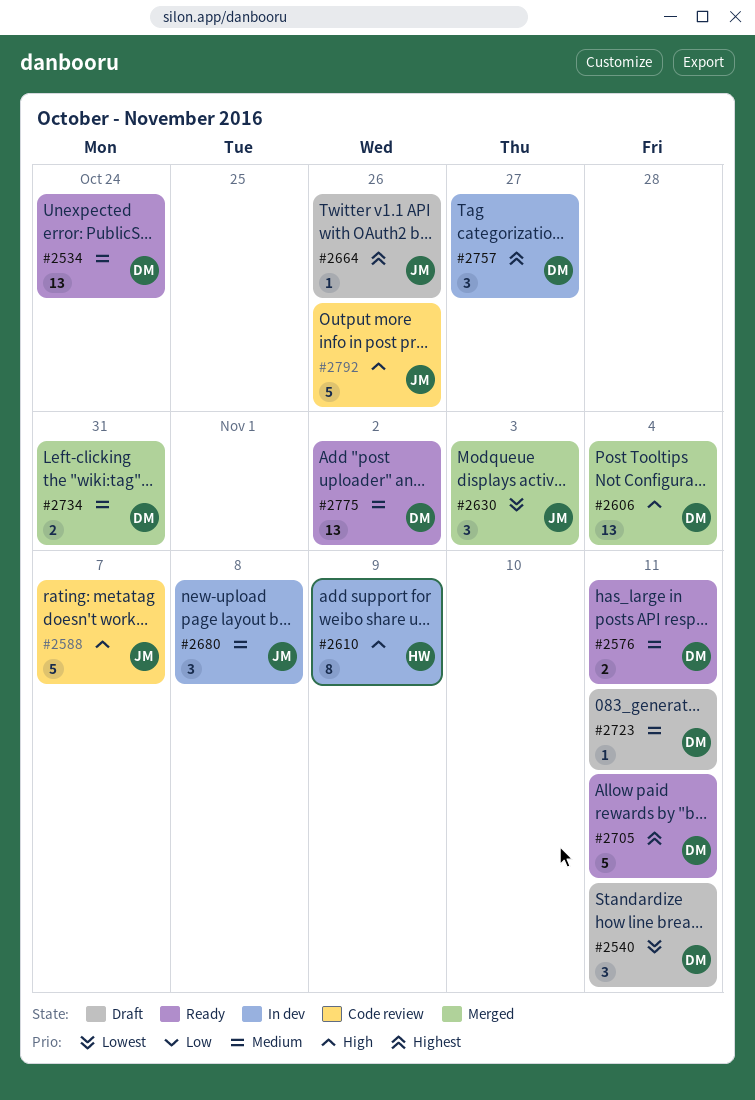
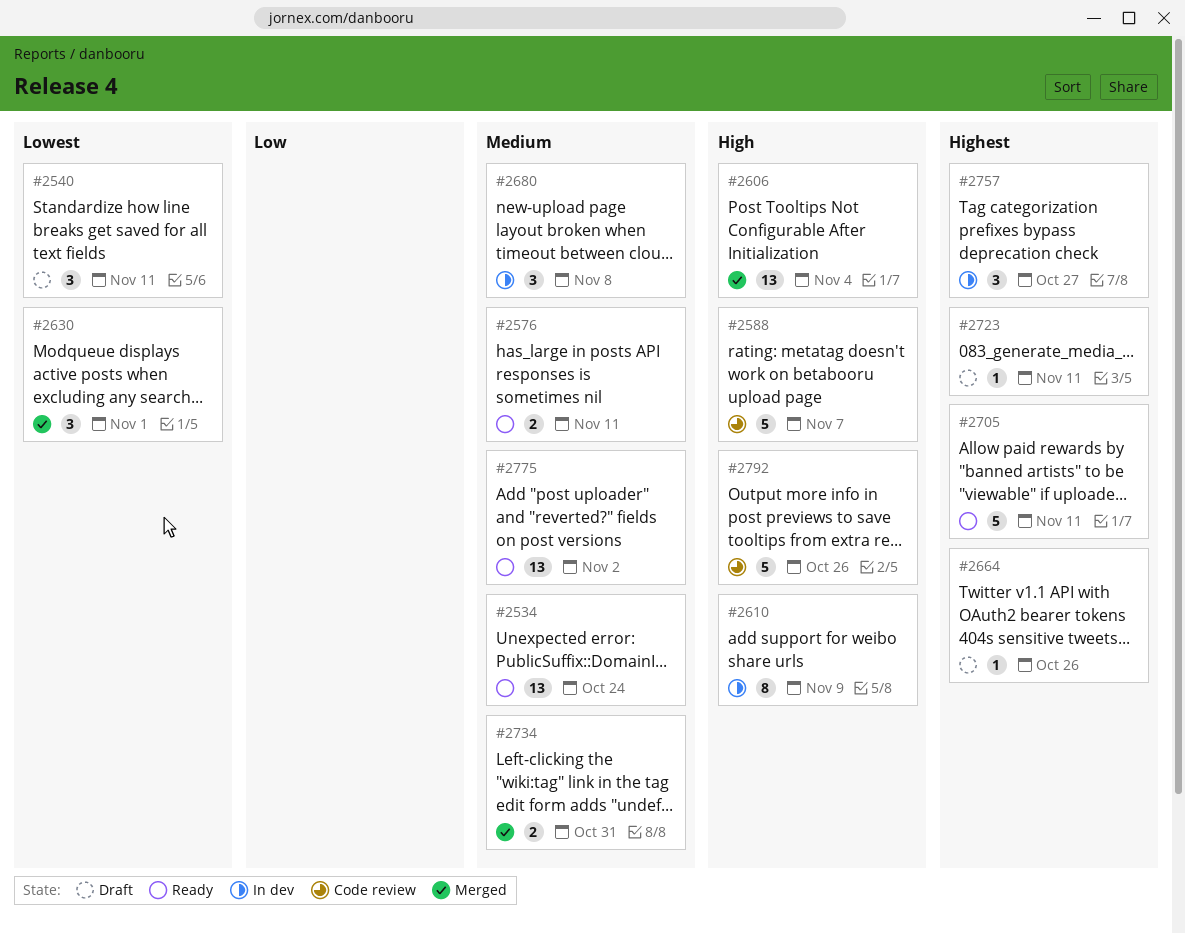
#2630, due: Nov 3 -> Nov 1
#2723, priority: Medium -> Highest

